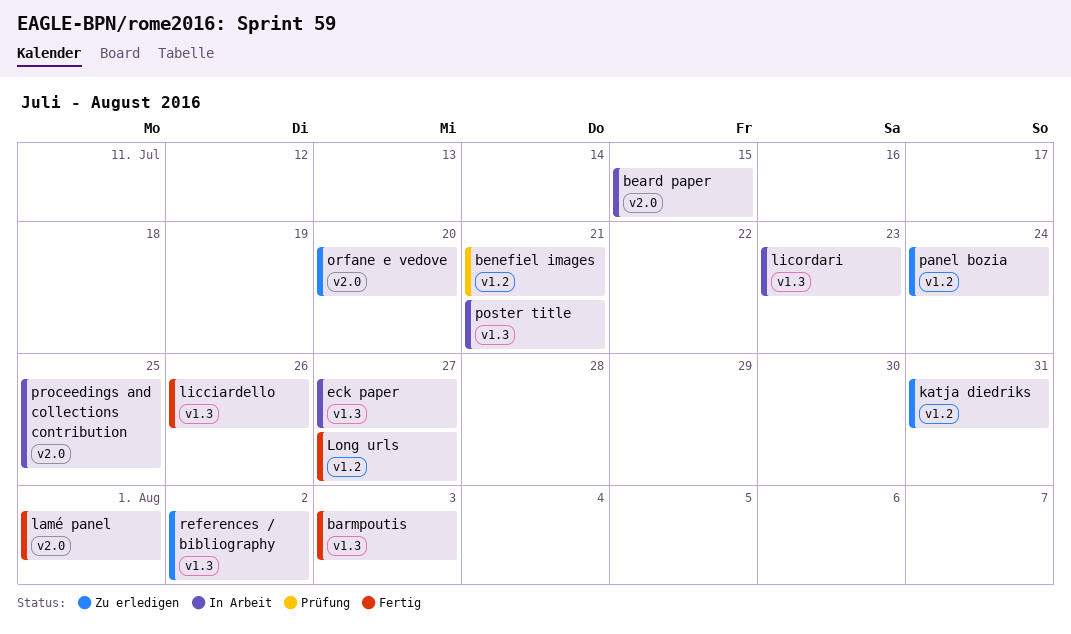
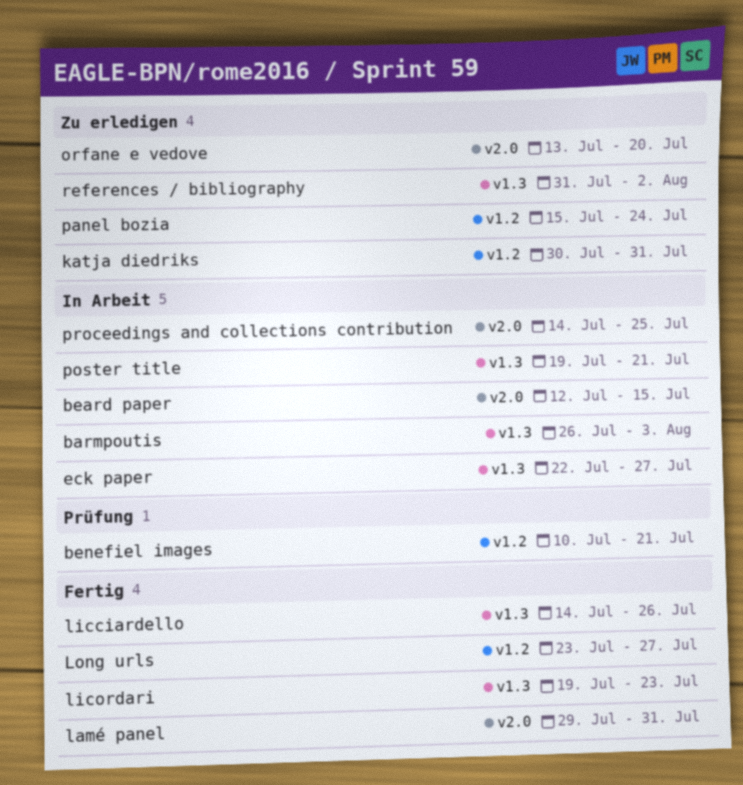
barmpoutis, status: Fertig -> In Arbeit
lamé panel, due: Aug 1 -> Jul 31
licordari, status: In Arbeit -> Fertig

